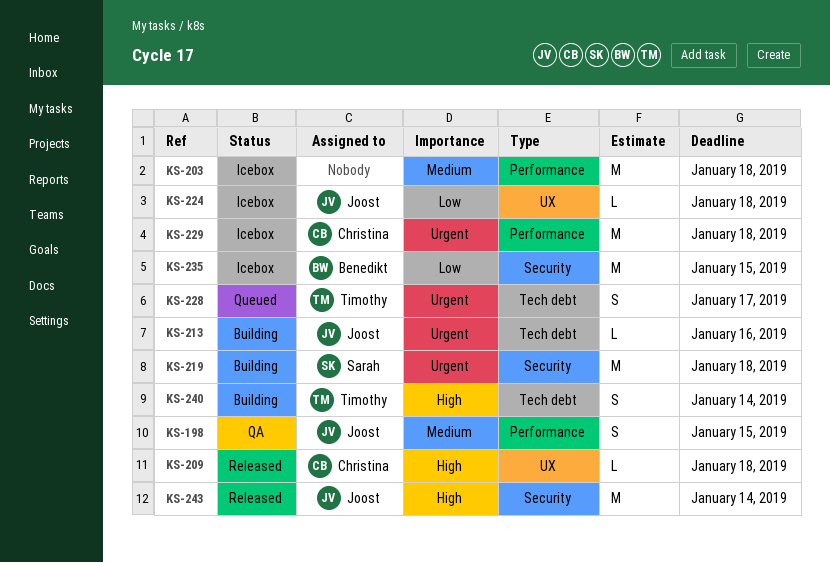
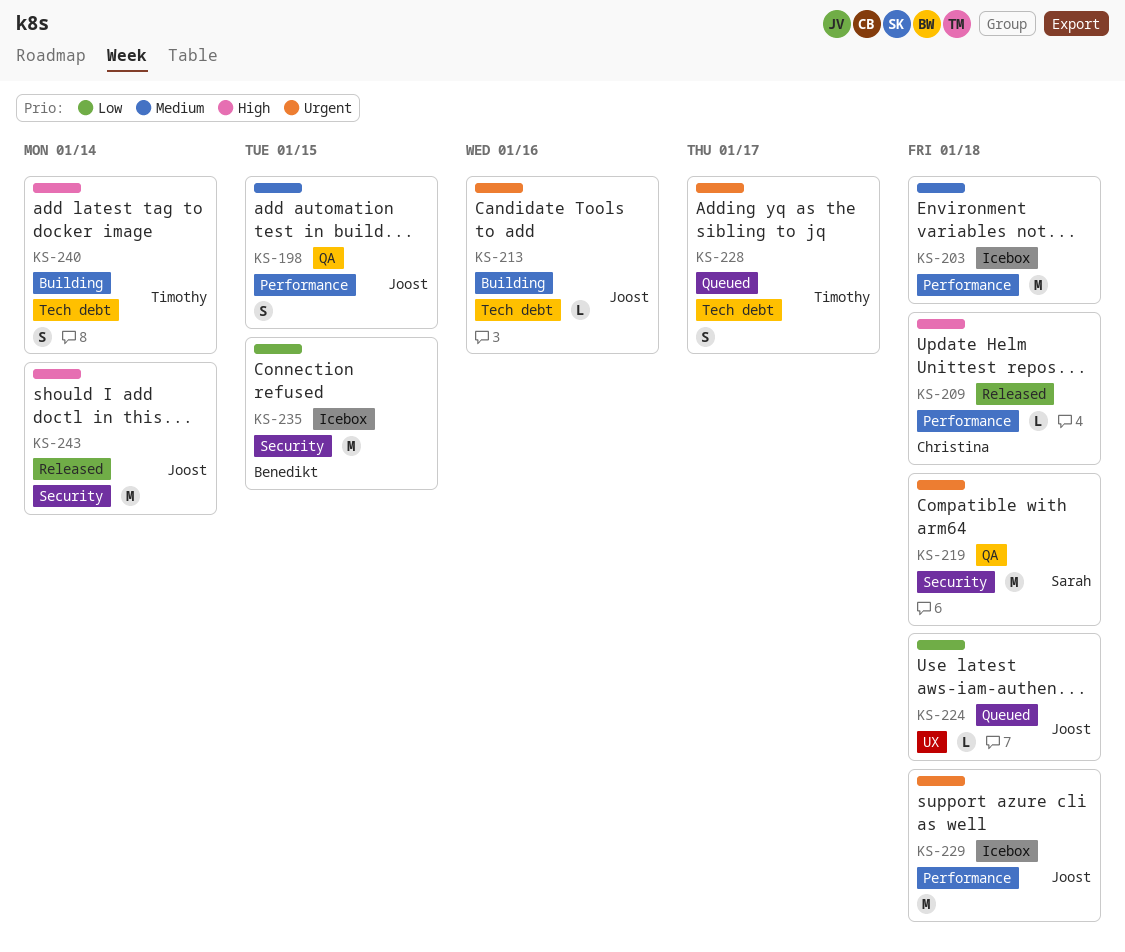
KS-209, label: UX -> Performance
KS-219, status: Building -> QA
KS-224, status: Icebox -> Queued
KS-229, owner: Christina -> Joost

